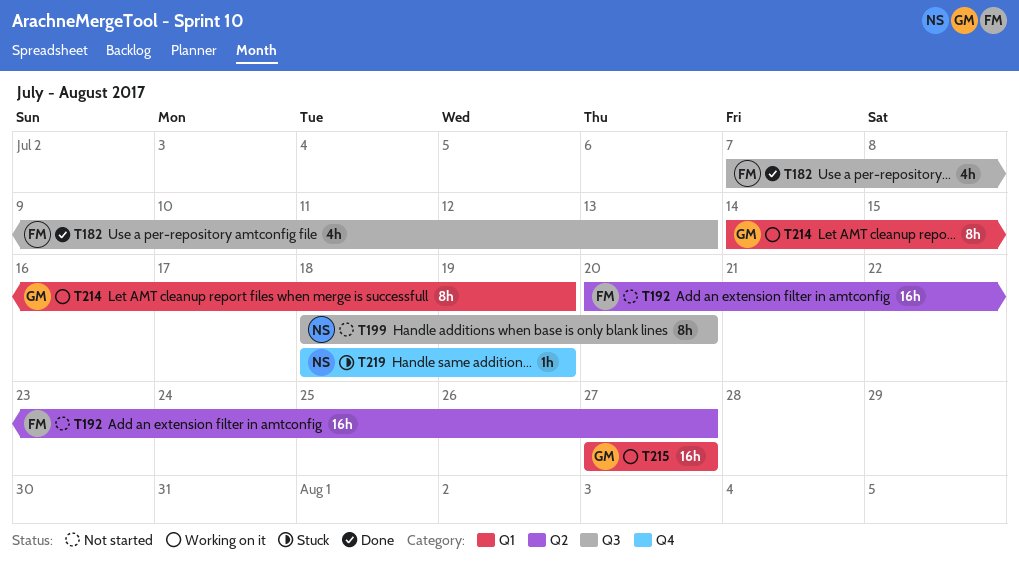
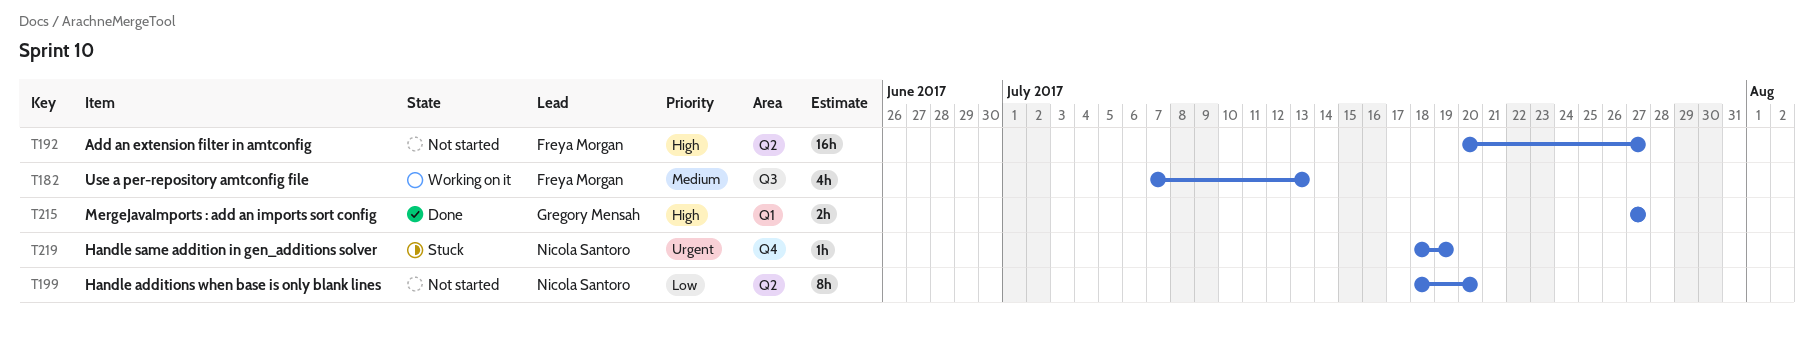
T182, status: Done -> Working on it
T199, label: Q3 -> Q2
T214: present -> none
T215, status: Working on it -> Done
T215, estimate: 16h -> 2h

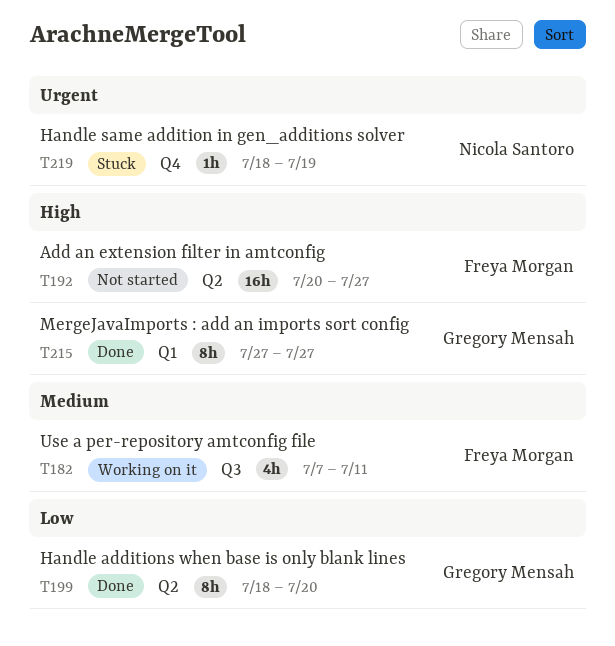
T182, due: Jul 13 -> Jul 11
T199, status: Not started -> Done
T199, owner: Nicola Santoro -> Gregory Mensah
T215, estimate: 2h -> 8h

